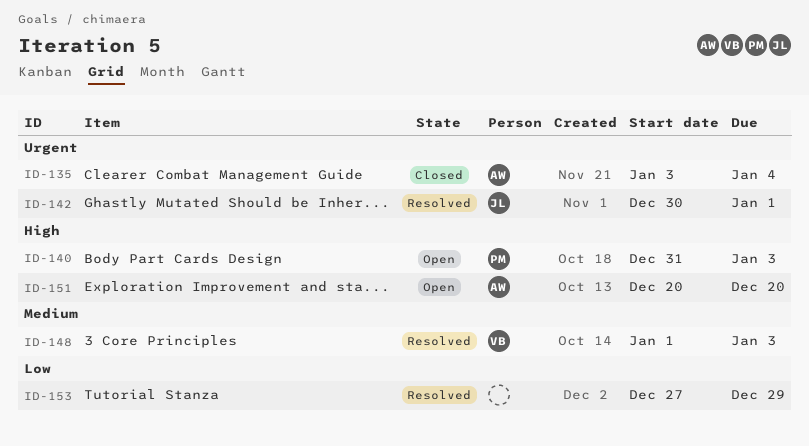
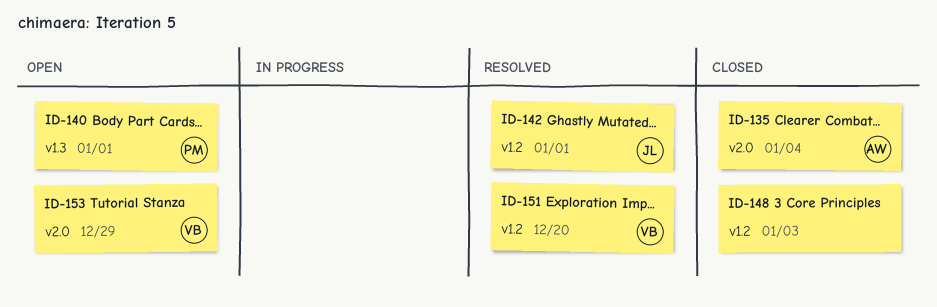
ID-140, due: Jan 3 -> Jan 1
ID-148, status: Resolved -> Closed
ID-148, owner: VB -> none
ID-151, status: Open -> Resolved
ID-151, owner: AW -> VB
ID-153, status: Resolved -> Open
ID-153, owner: none -> VB

